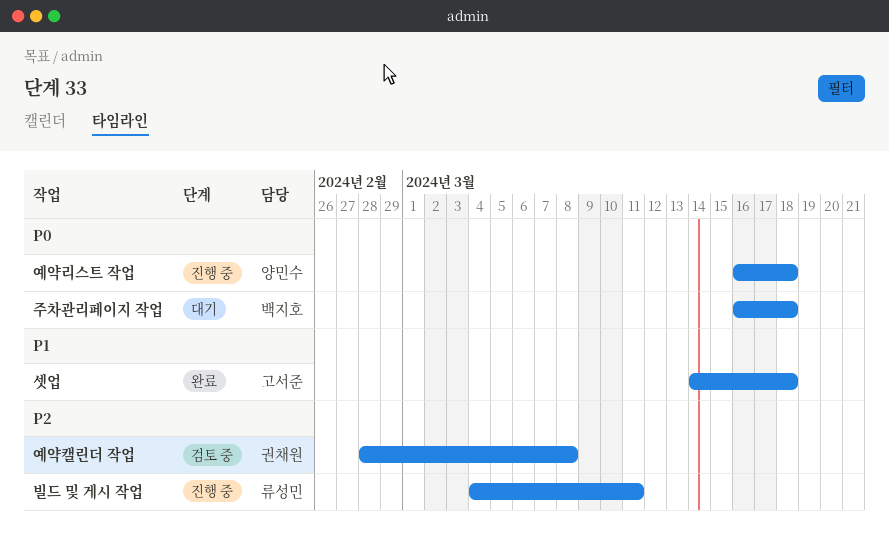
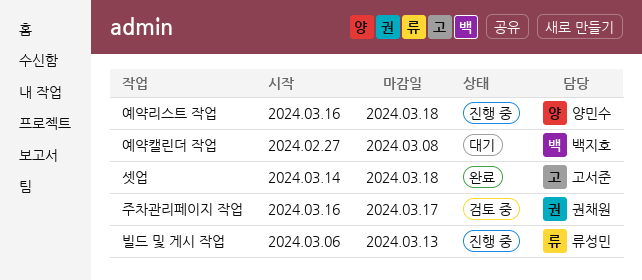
빌드 및 게시 작업, start: Mar 4 -> Mar 6
빌드 및 게시 작업, due: Mar 11 -> Mar 13
예약캘린더 작업, status: 검토 중 -> 대기
예약캘린더 작업, owner: 권채원 -> 백지호
예약캘린더 작업, start: Feb 28 -> Feb 27
주차관리페이지 작업, status: 대기 -> 검토 중
주차관리페이지 작업, owner: 백지호 -> 권채원
주차관리페이지 작업, due: Mar 18 -> Mar 17

